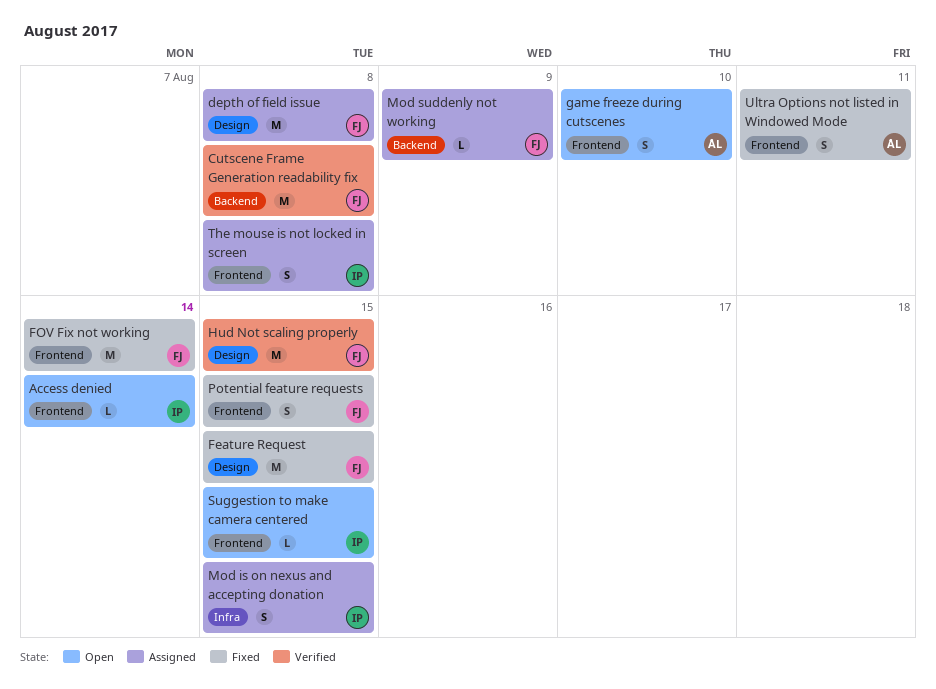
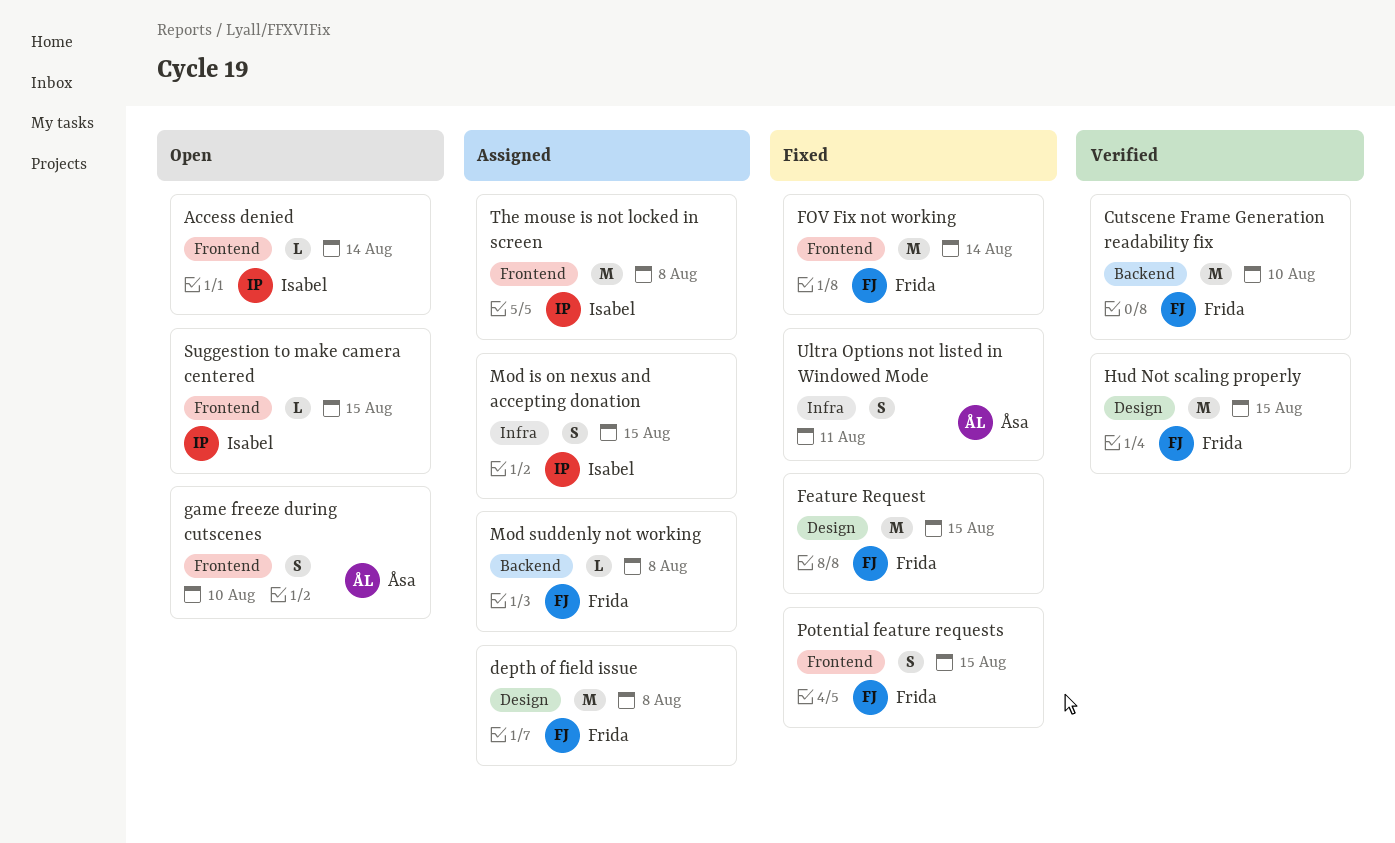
Cutscene Frame Generation readability fix, due: Aug 8 -> Aug 10
Mod suddenly not working, due: Aug 9 -> Aug 8
The mouse is not locked in screen, estimate: S -> M
Ultra Options not listed in Windowed Mode, label: Frontend -> Infra

